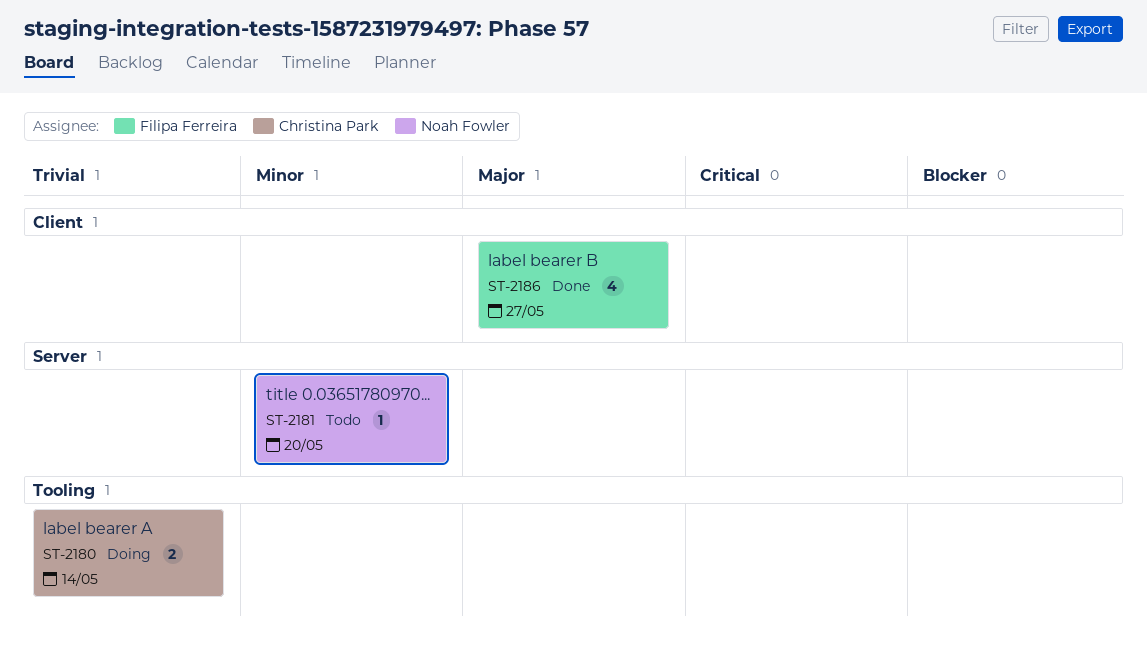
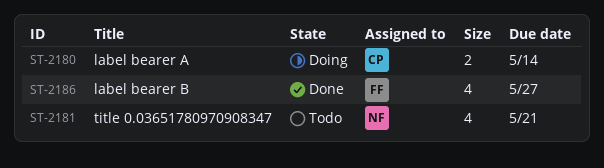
ST-2181, estimate: 1 -> 4
ST-2181, due: May 20 -> May 21

